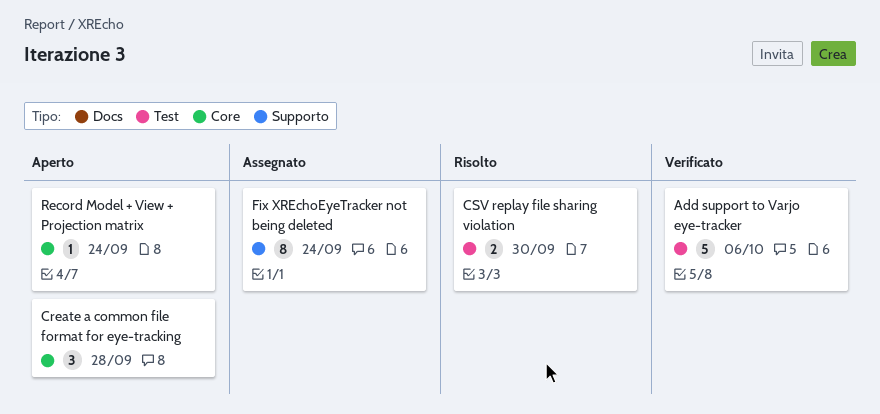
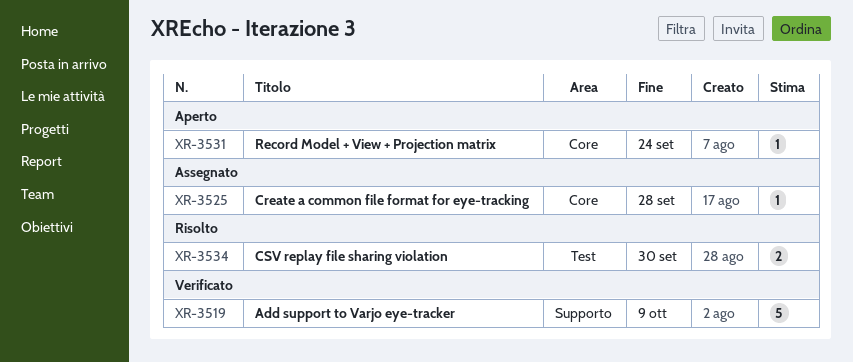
Add support to Varjo eye-tracker, label: Test -> Supporto
Add support to Varjo eye-tracker, due: Oct 6 -> Oct 9
Create a common file format for eye-tracking, status: Aperto -> Assegnato
Create a common file format for eye-tracking, estimate: 3 -> 1
Fix XREchoEyeTracker not being deleted: present -> none

